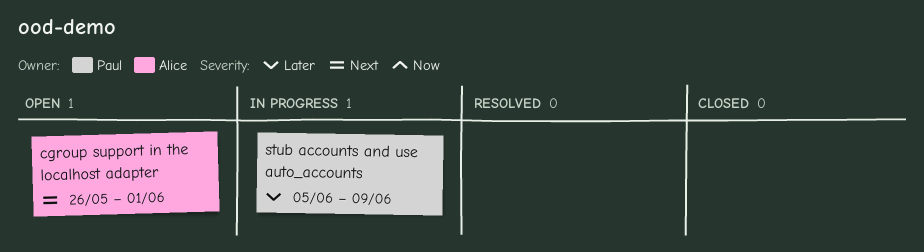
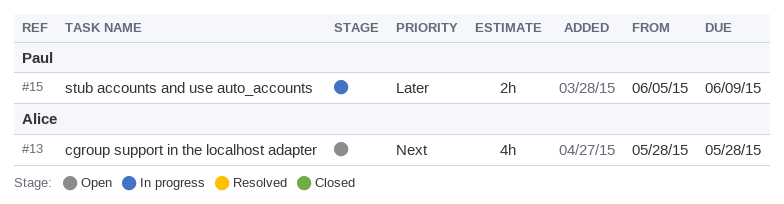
cgroup support in the localhost adapter, start: May 26 -> May 28
cgroup support in the localhost adapter, due: Jun 1 -> May 28

